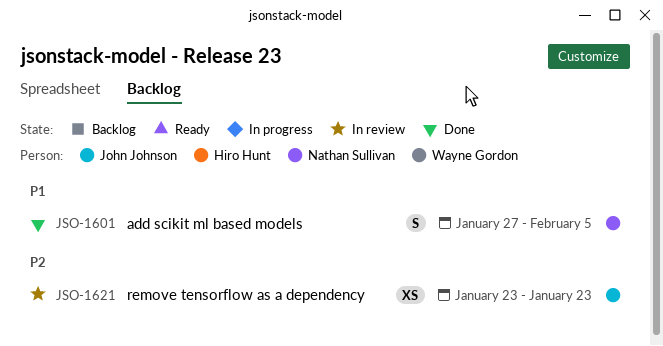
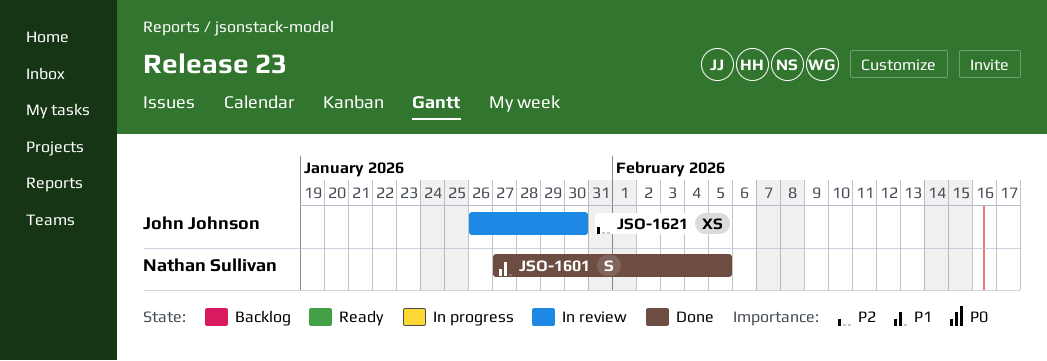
JSO-1621, start: Jan 23 -> Jan 26
JSO-1621, due: Jan 23 -> Jan 30

